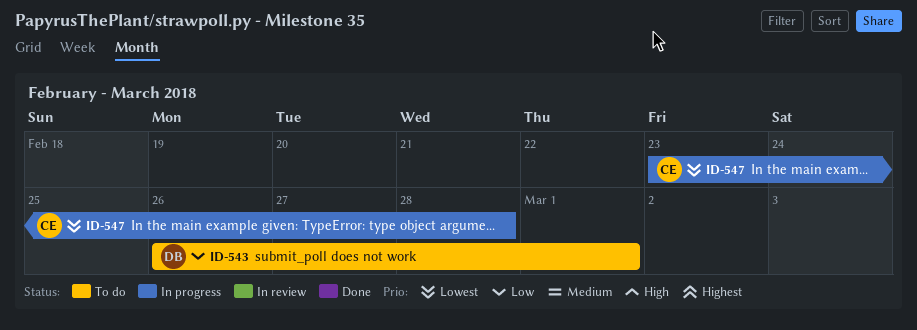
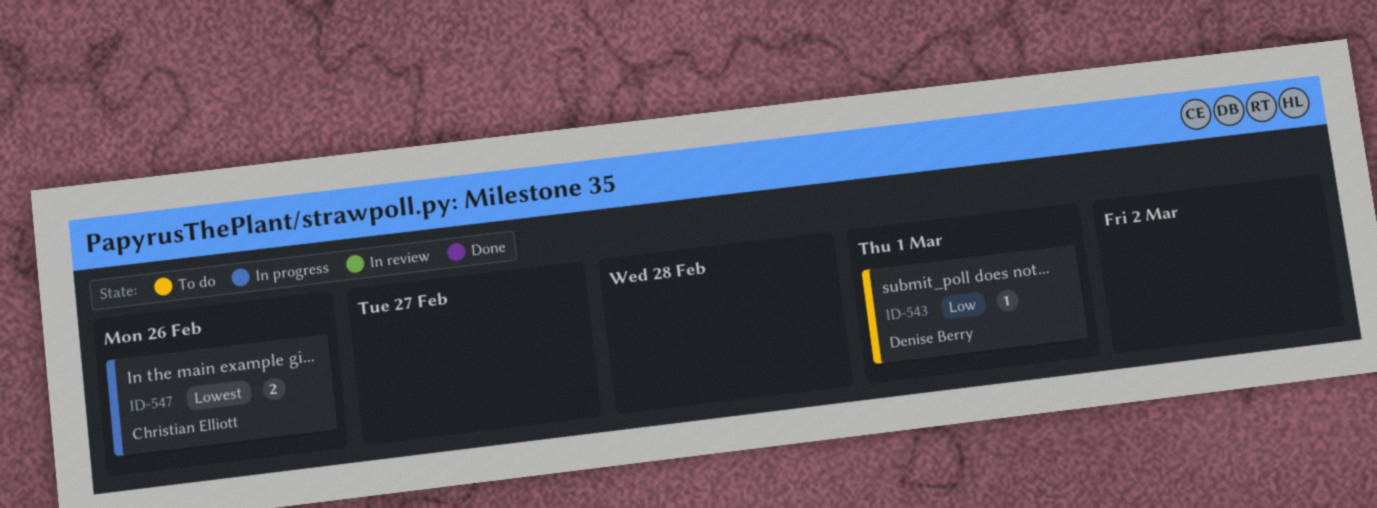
ID-547, due: Feb 28 -> Feb 26

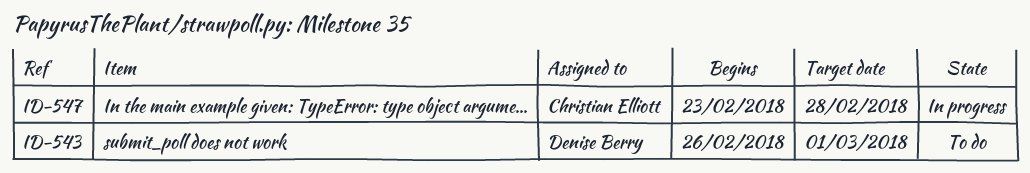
ID-547, due: Feb 26 -> Feb 28

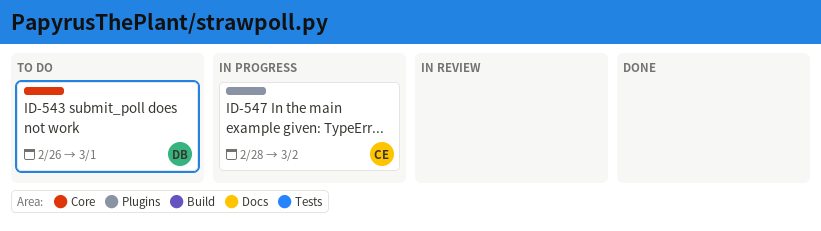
ID-547, start: Feb 23 -> Feb 28
ID-547, due: Feb 28 -> Mar 2

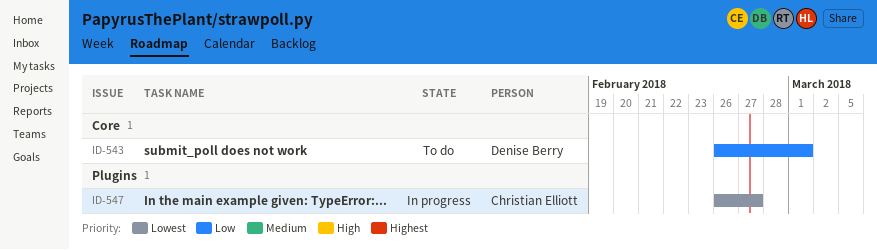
ID-547, start: Feb 28 -> Feb 26
ID-547, due: Mar 2 -> Feb 27

